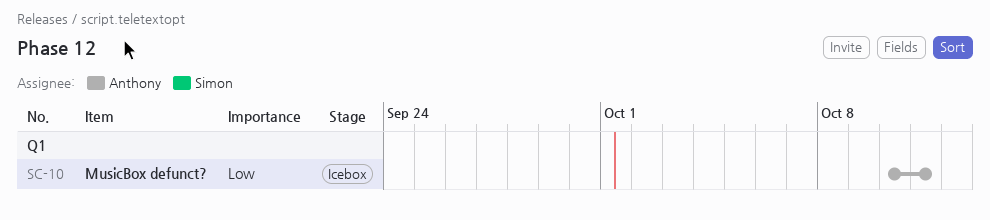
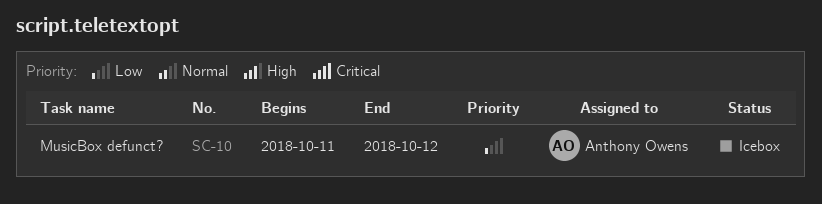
SC-10, start: Oct 10 -> Oct 11
SC-10, due: Oct 11 -> Oct 12

